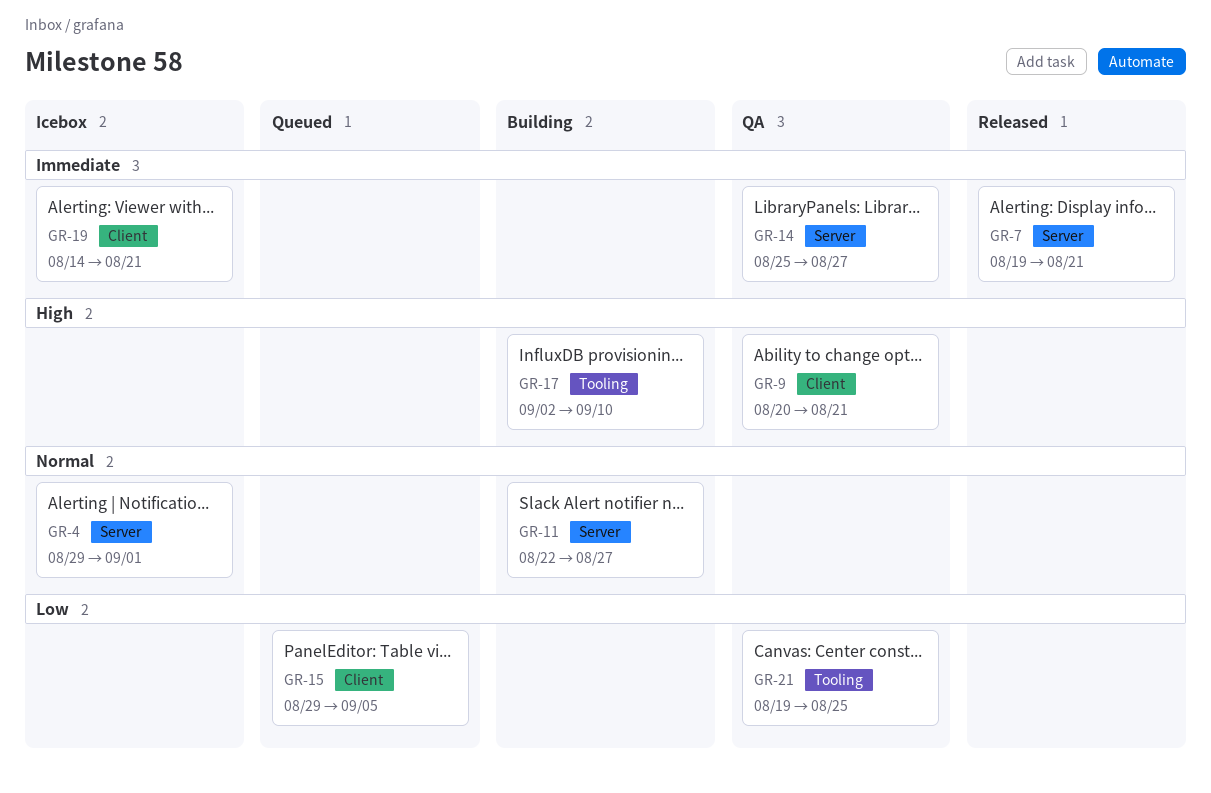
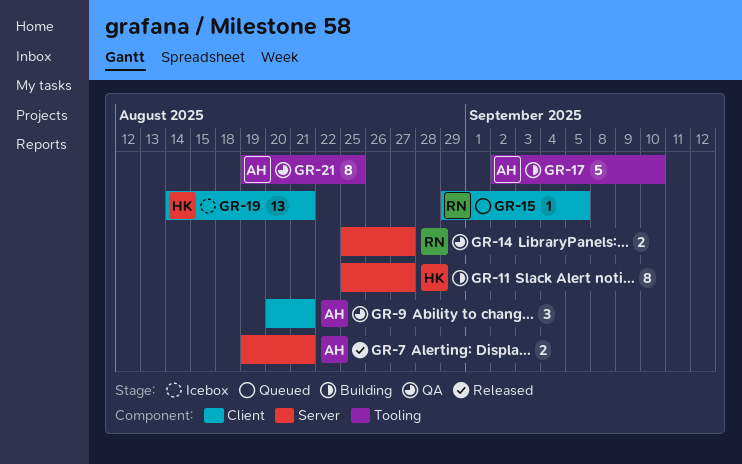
GR-4: present -> none
GR-11, start: Aug 22 -> Aug 25

